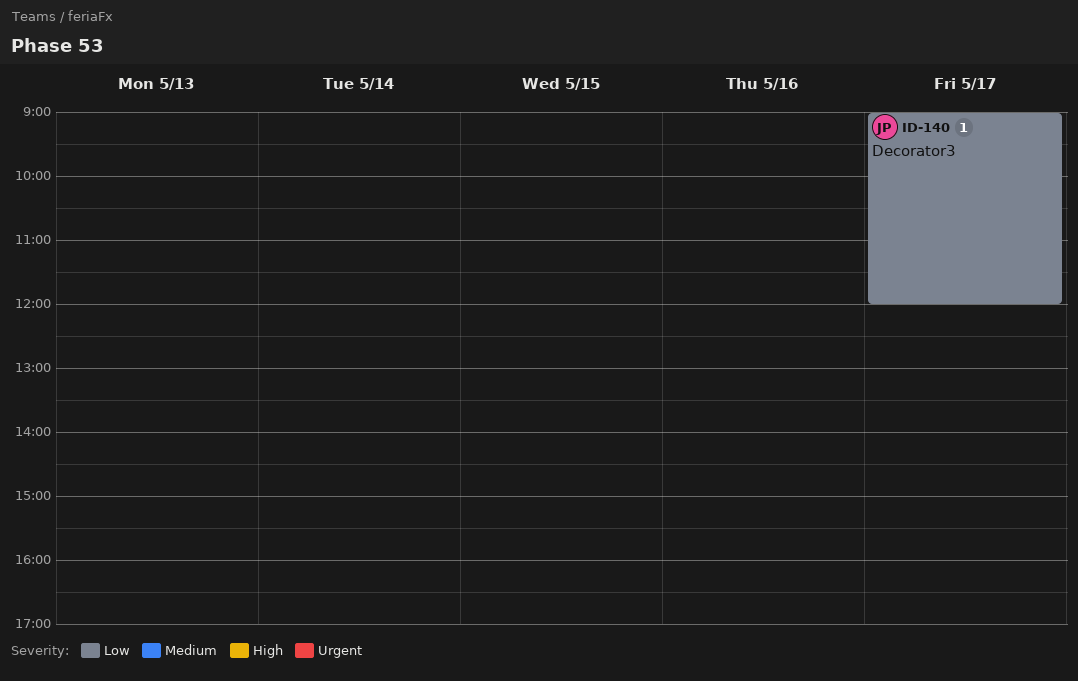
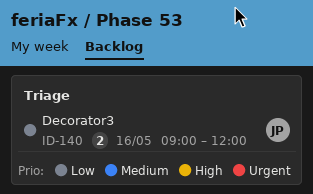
ID-140, estimate: 1 -> 2
ID-140, day: May 17 -> May 16

